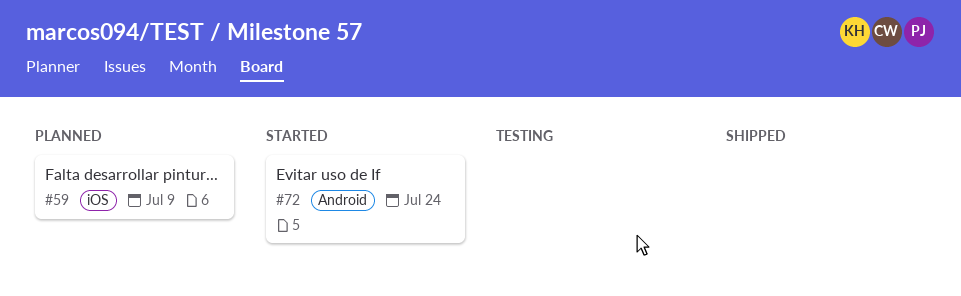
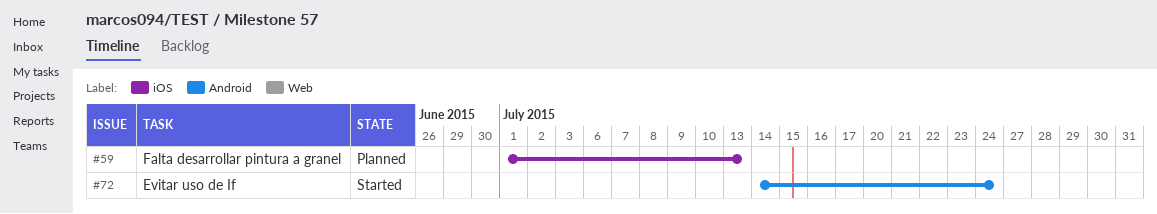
#59, due: Jul 9 -> Jul 13

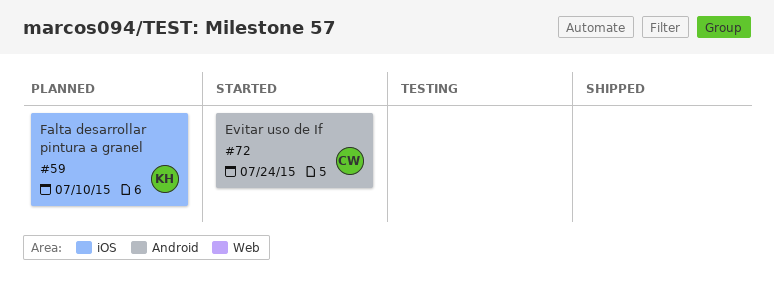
#59, due: Jul 13 -> Jul 10

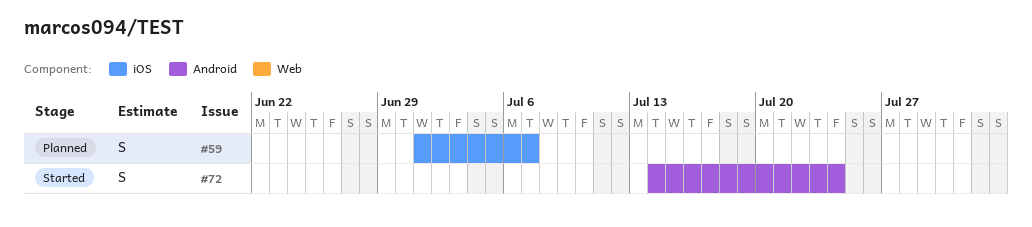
#59, due: Jul 10 -> Jul 7

